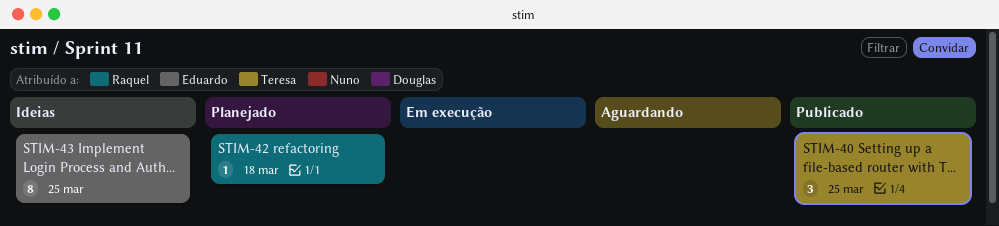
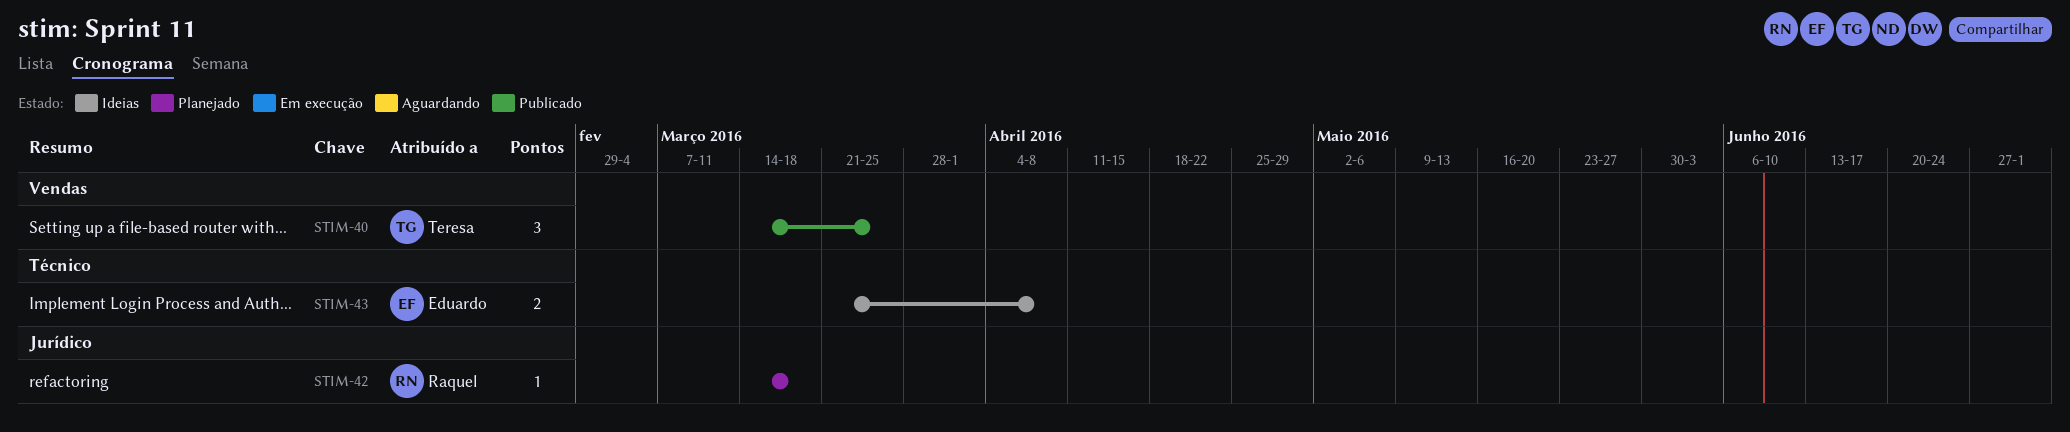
STIM-43, estimate: 8 -> 2
STIM-43, due: Mar 25 -> Apr 8

